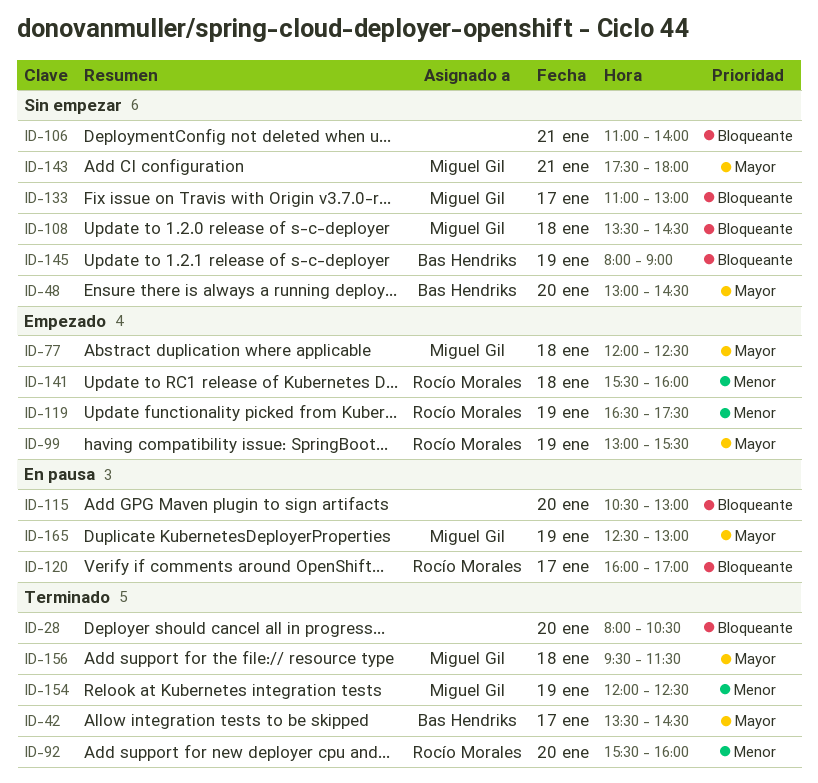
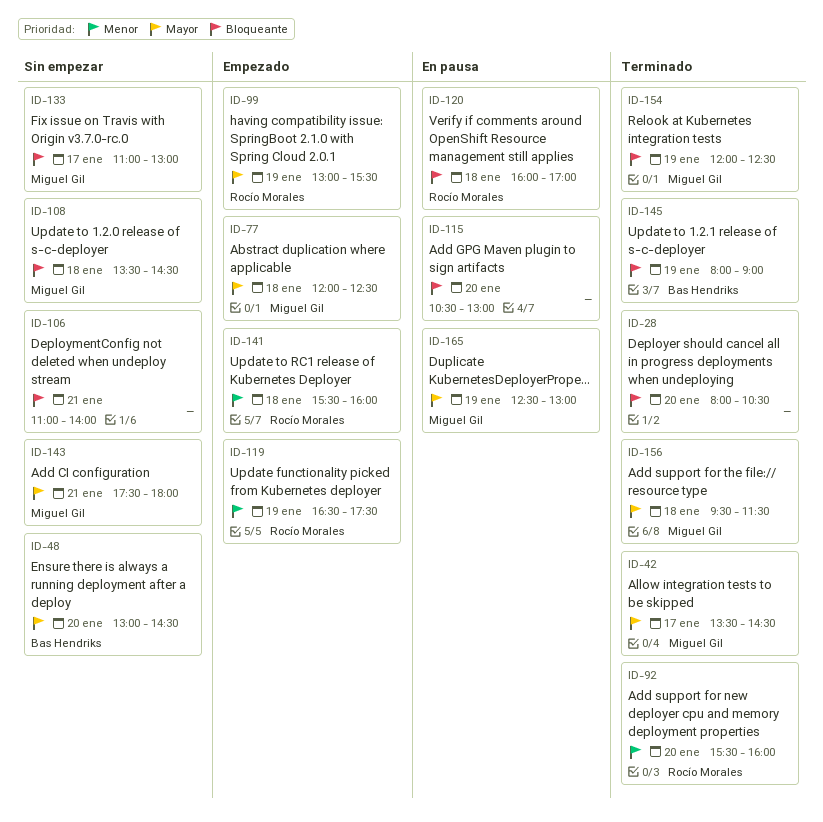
ID-42, owner: Bas Hendriks -> Miguel Gil
ID-120, day: Jan 17 -> Jan 18
ID-145, status: Sin empezar -> Terminado
ID-154, priority: Menor -> Bloqueante

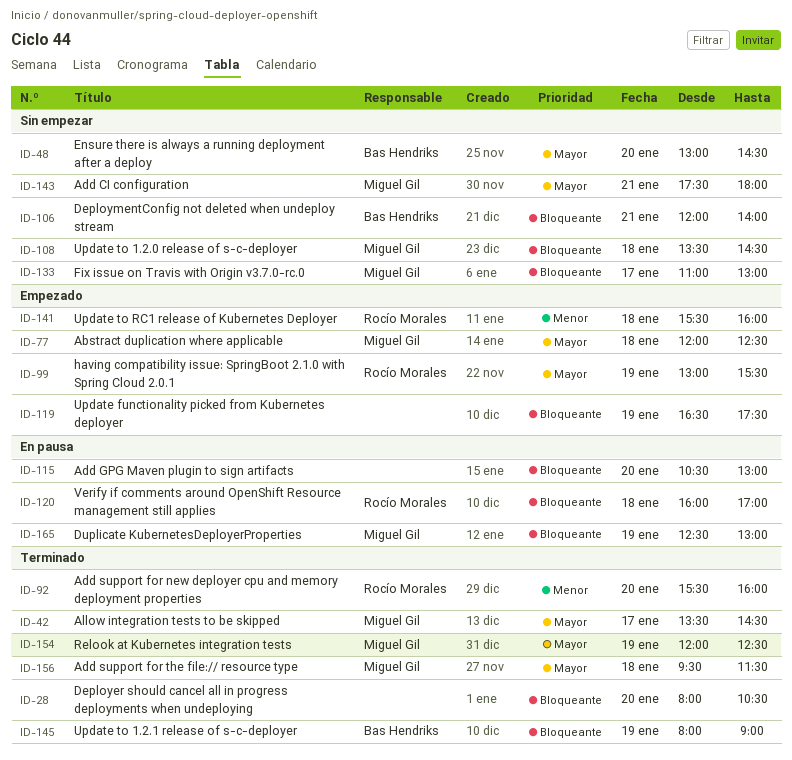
ID-106, owner: none -> Bas Hendriks
ID-106, begins: 11:00 -> 12:00
ID-119, owner: Rocío Morales -> none
ID-119, priority: Menor -> Bloqueante
ID-154, priority: Bloqueante -> Mayor
ID-165, priority: Mayor -> Bloqueante

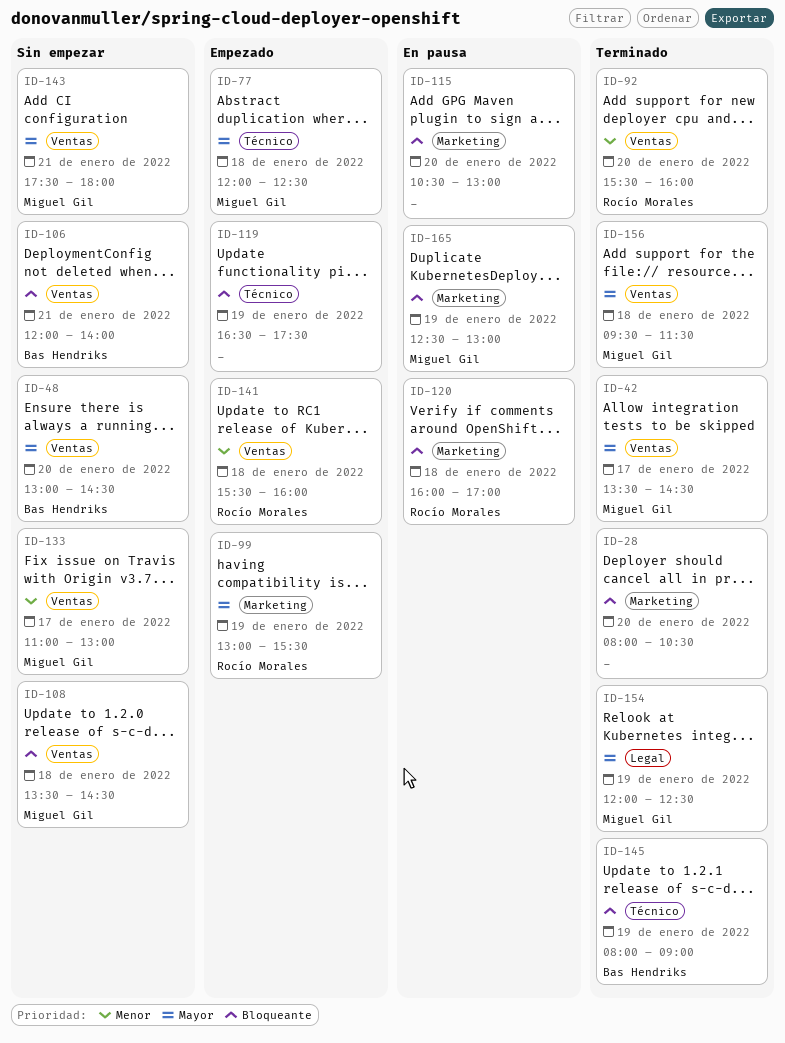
ID-133, priority: Bloqueante -> Menor

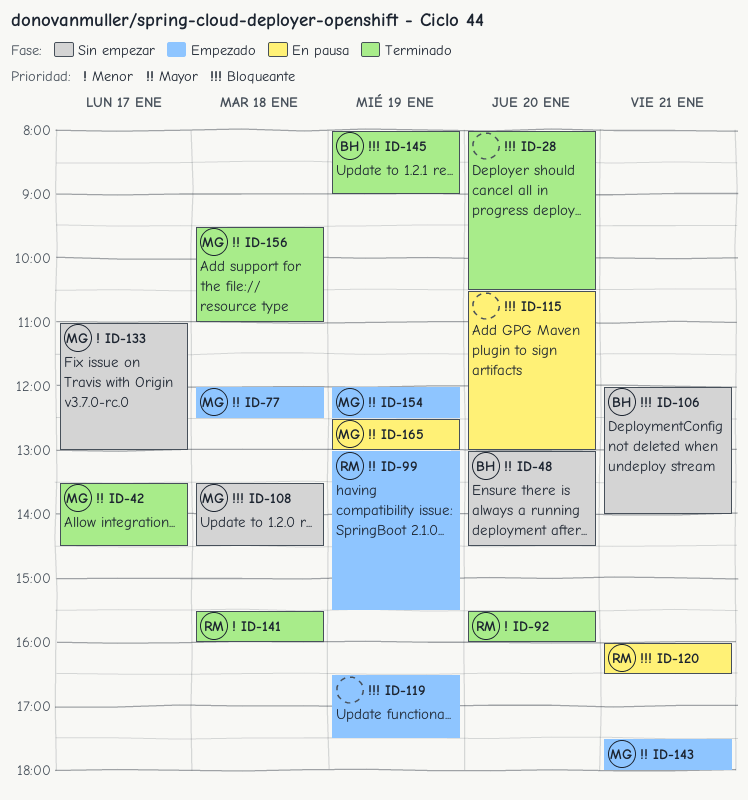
ID-120, day: Jan 18 -> Jan 21
ID-120, ends: 17:00 -> 16:30
ID-141, status: Empezado -> Terminado
ID-143, status: Sin empezar -> Empezado
ID-154, status: Terminado -> Empezado
ID-156, ends: 11:30 -> 11:00
ID-165, priority: Bloqueante -> Mayor

